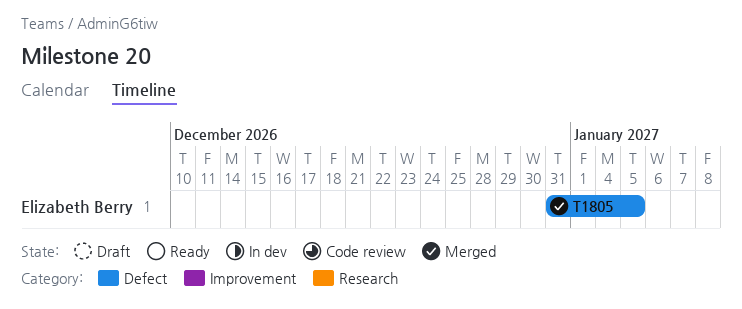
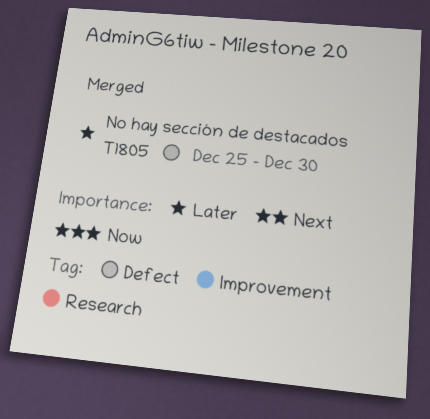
T1805, start: Dec 31 -> Dec 25
T1805, due: Jan 5 -> Dec 30

